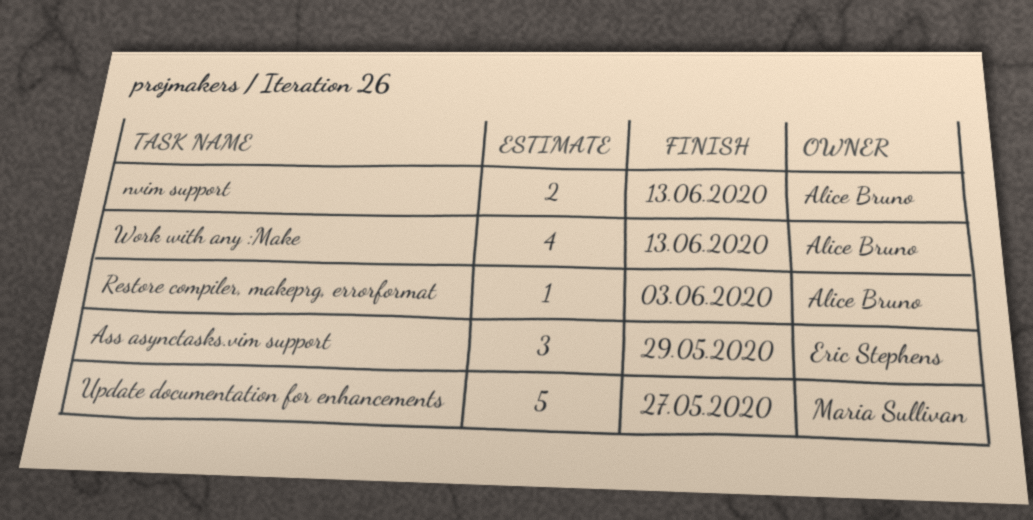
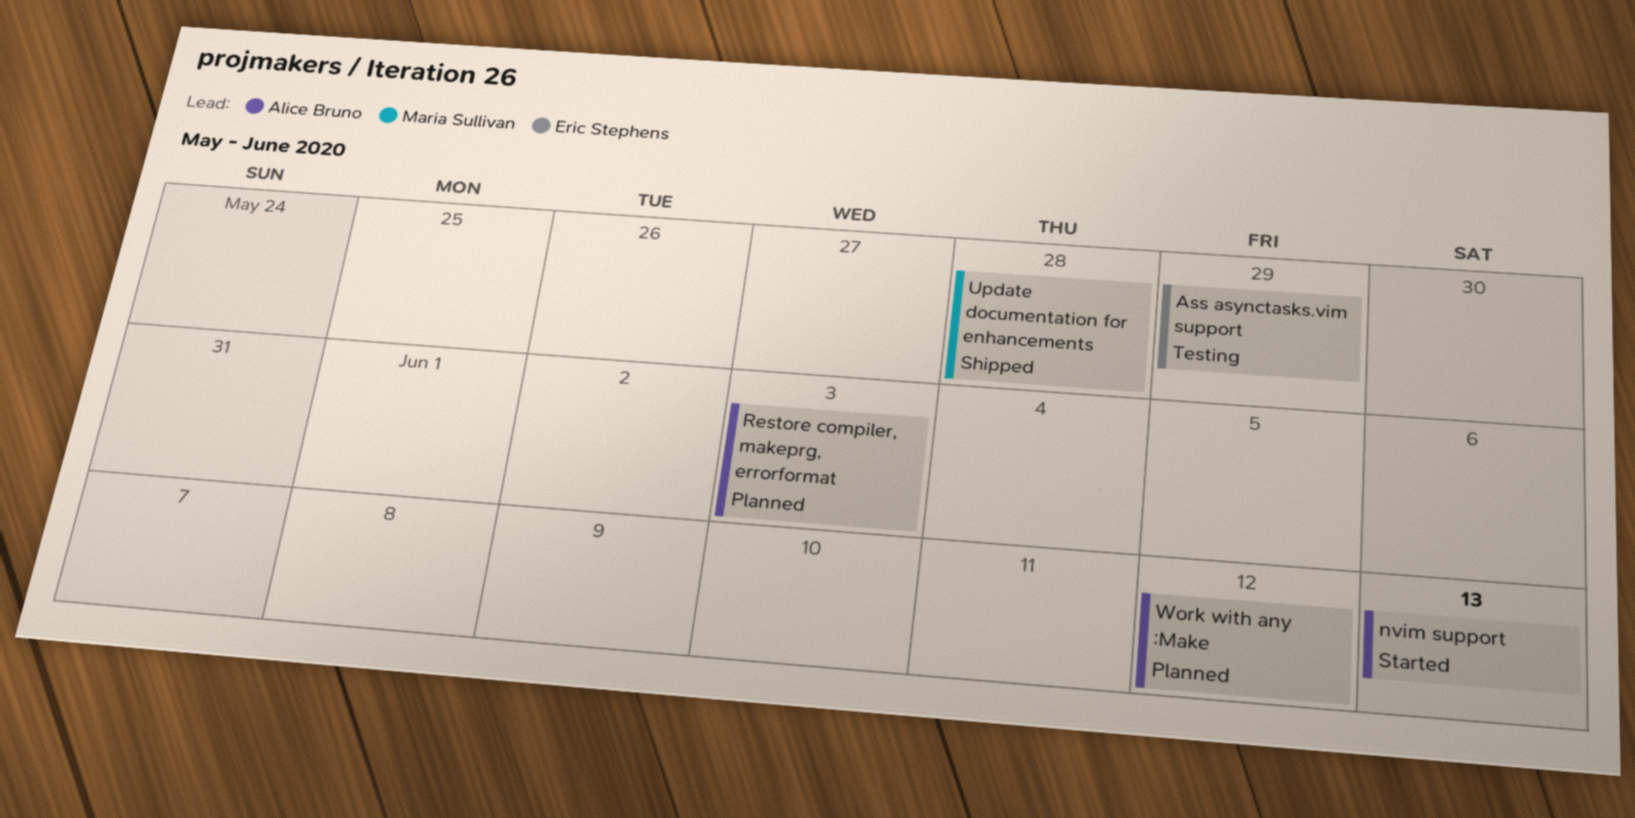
Update documentation for enhancements, due: May 27 -> May 28
Work with any :Make, due: Jun 13 -> Jun 12

